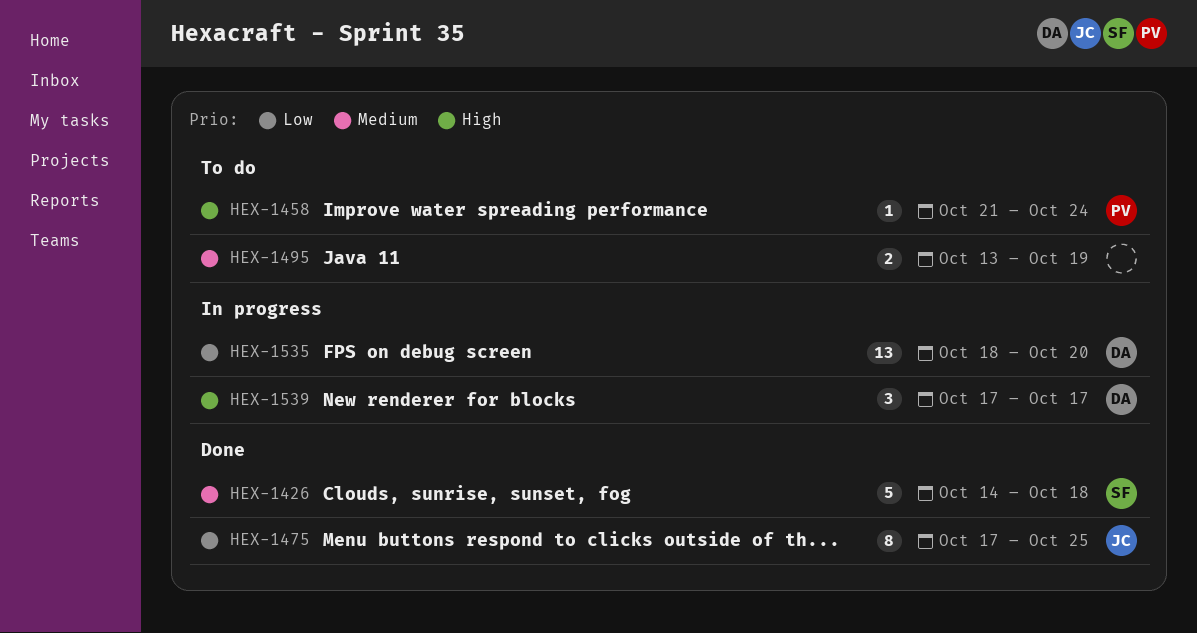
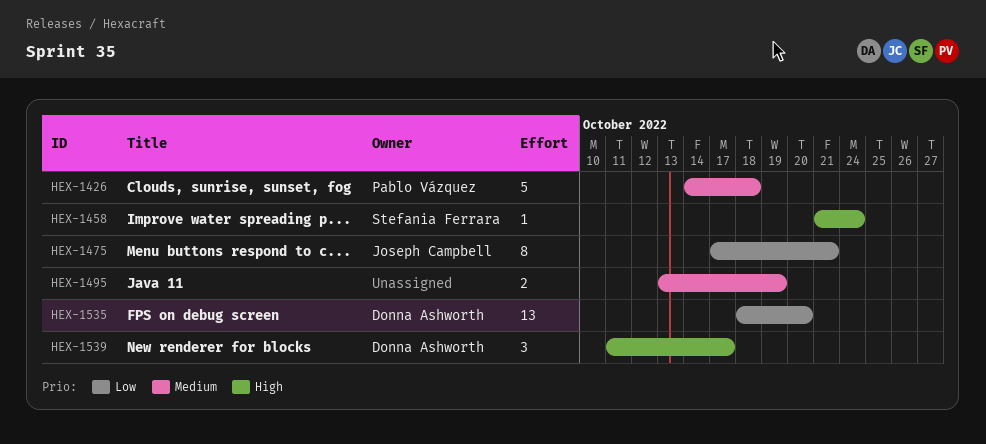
HEX-1426, owner: Stefania Ferrara -> Pablo Vázquez
HEX-1458, owner: Pablo Vázquez -> Stefania Ferrara
HEX-1475, due: Oct 25 -> Oct 21
HEX-1539, start: Oct 17 -> Oct 11

